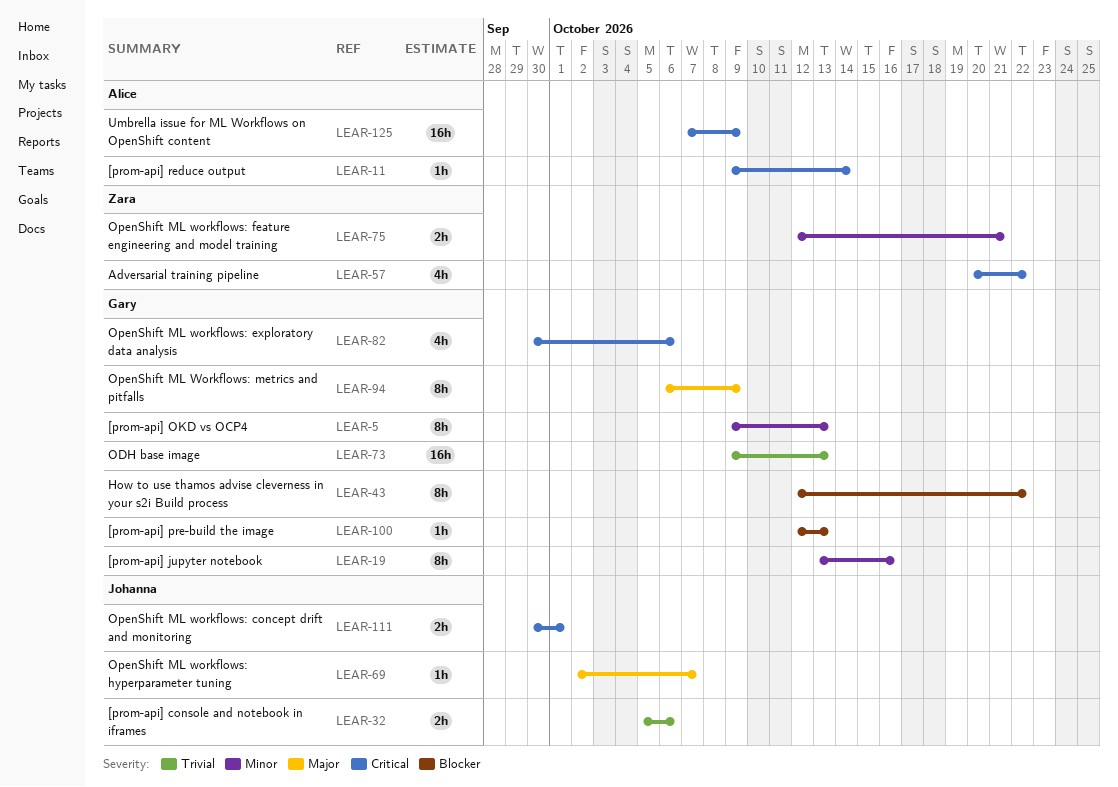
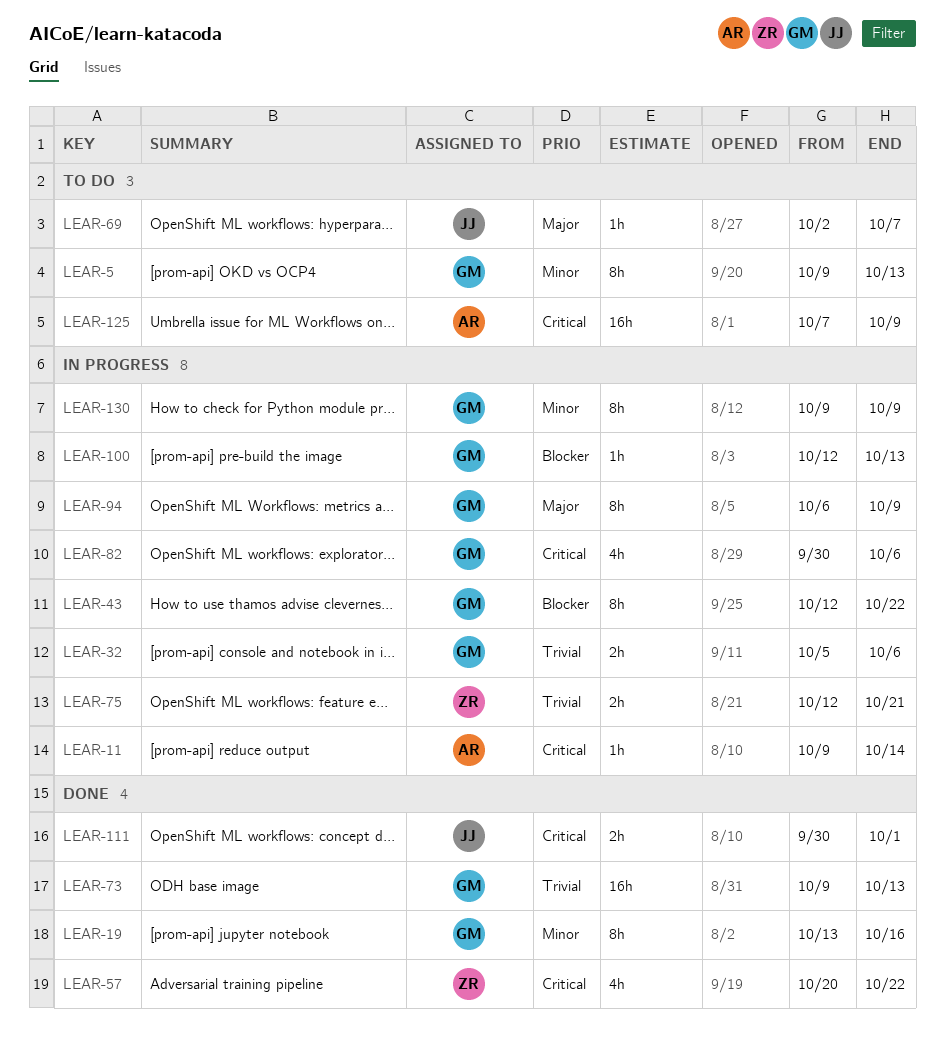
LEAR-32, owner: Johanna -> Gary
LEAR-75, priority: Minor -> Trivial
LEAR-130: none -> present

